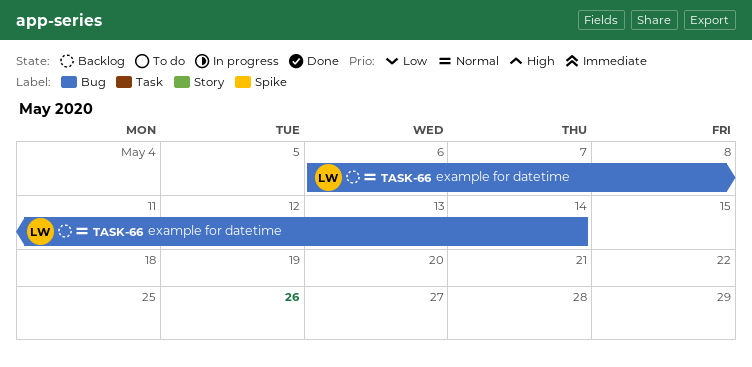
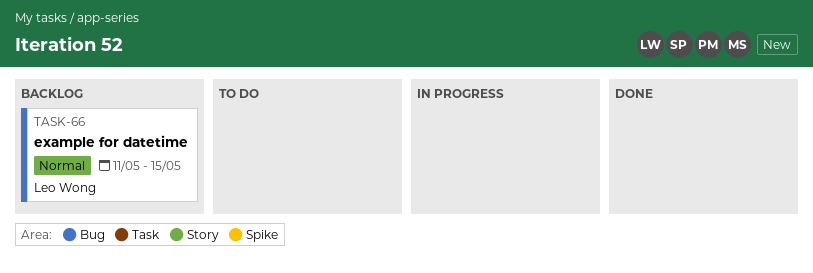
TASK-66, start: May 6 -> May 11
TASK-66, due: May 14 -> May 15

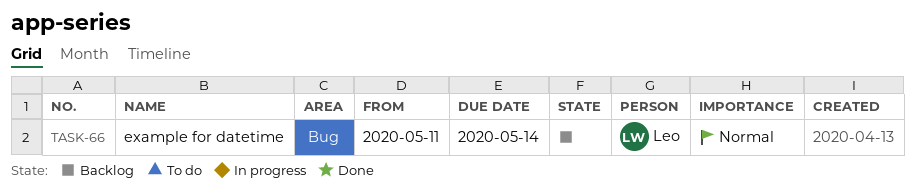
TASK-66, due: May 15 -> May 14

